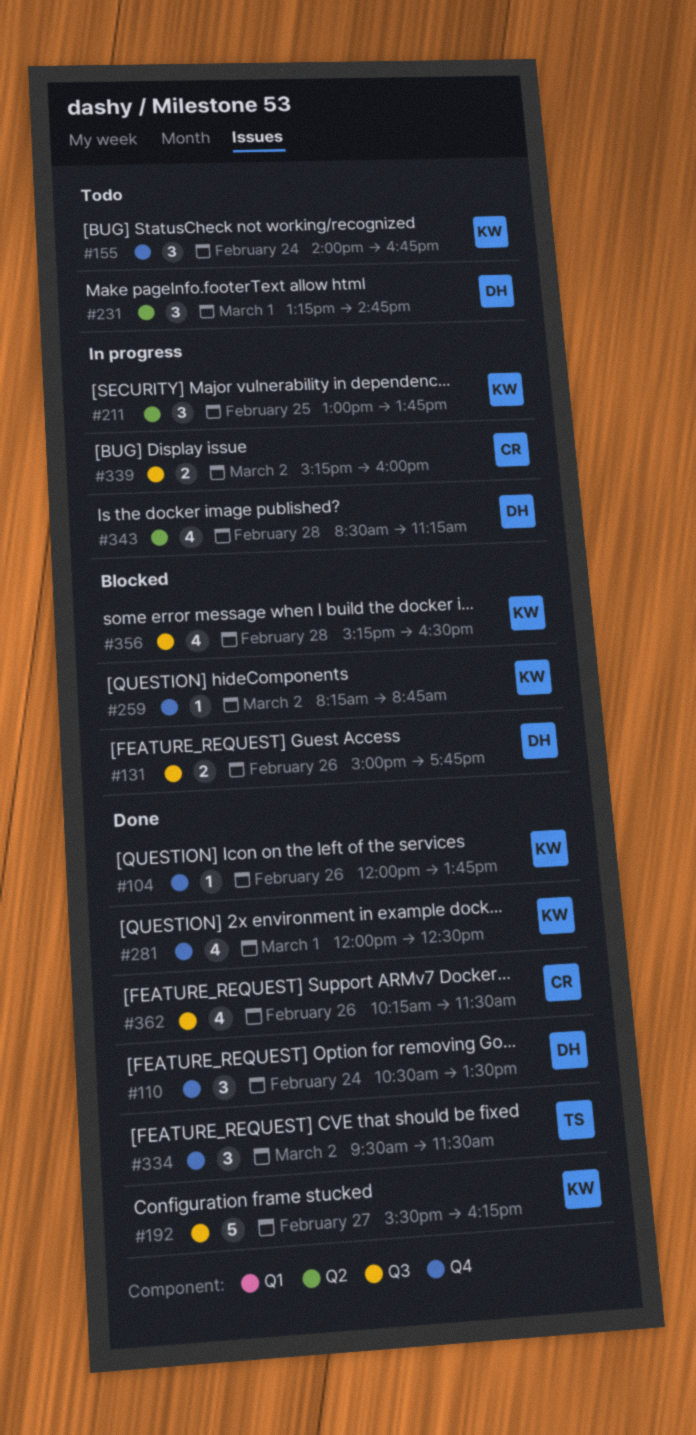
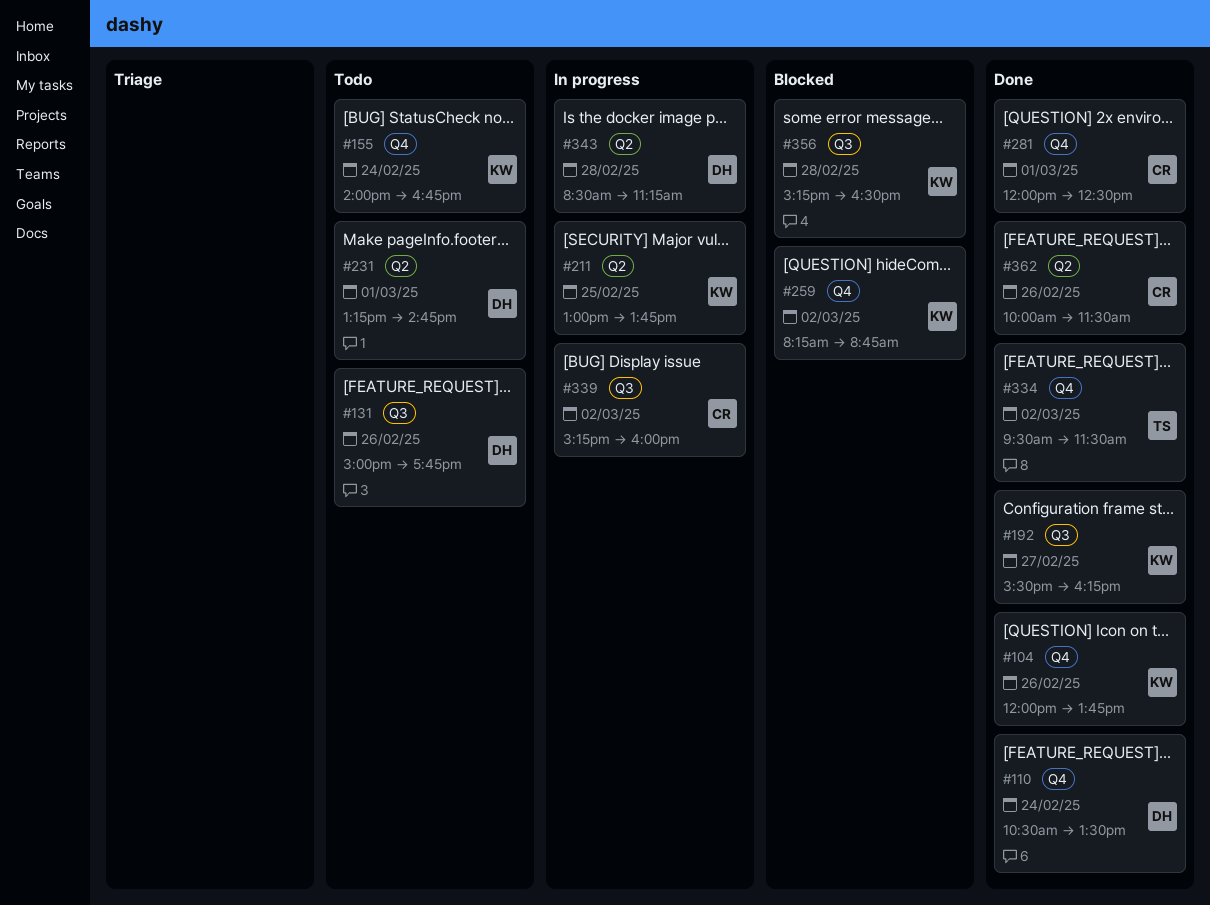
#131, status: Blocked -> Todo
#281, owner: KW -> CR
#362, label: Q3 -> Q2
#362, begins: 10:15 -> 10:00

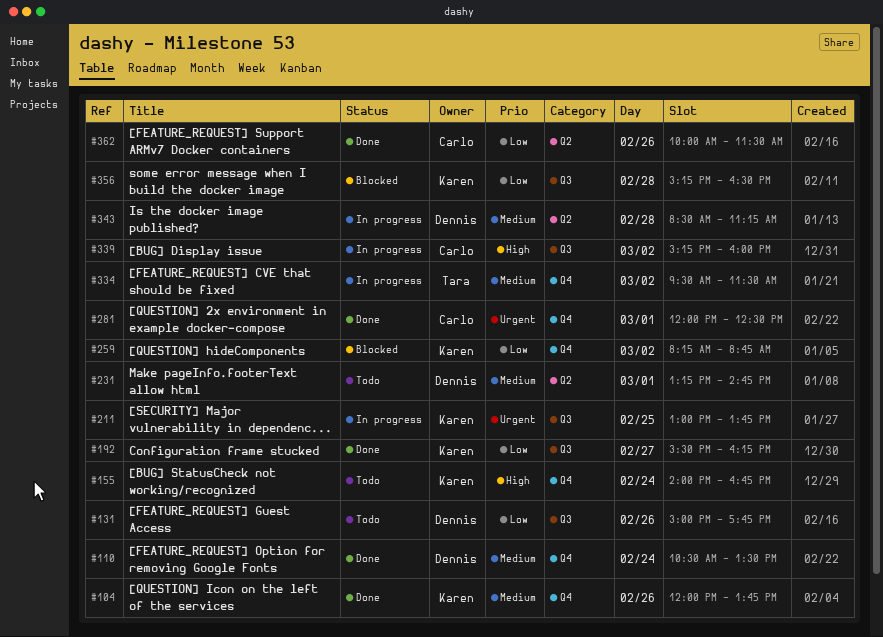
#211, label: Q2 -> Q3
#334, status: Done -> In progress

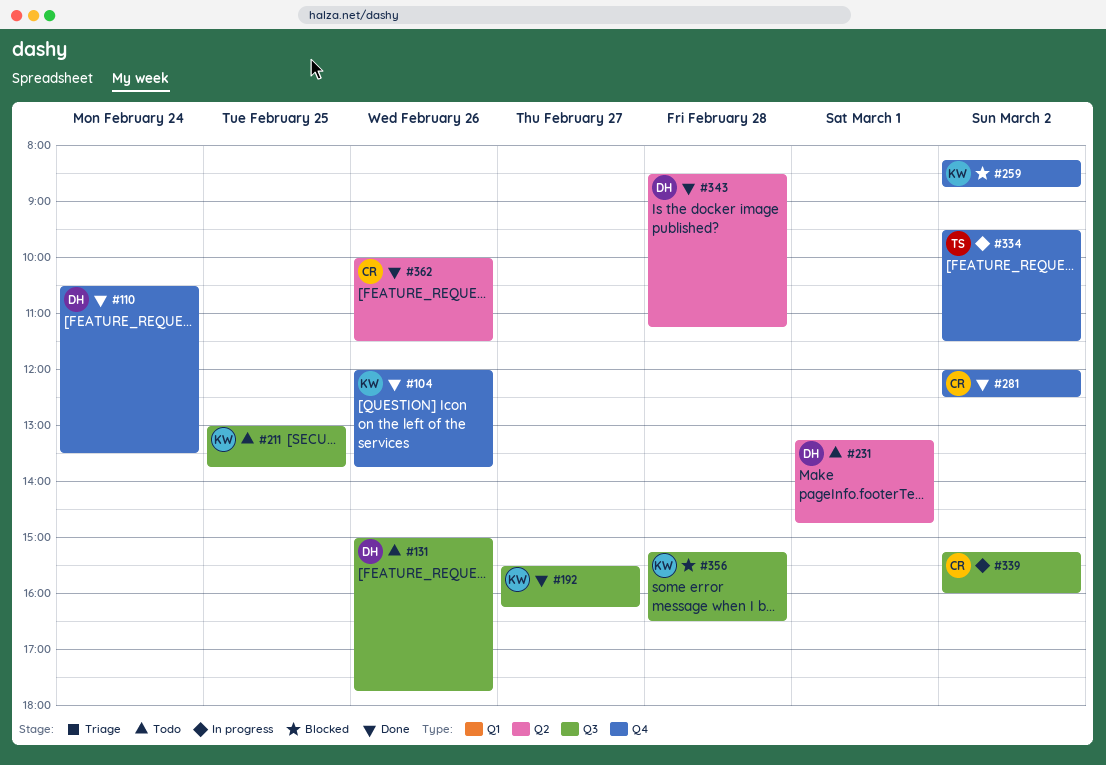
#155: present -> none
#211, status: In progress -> Todo
#281, day: Mar 1 -> Mar 2
#343, status: In progress -> Done

